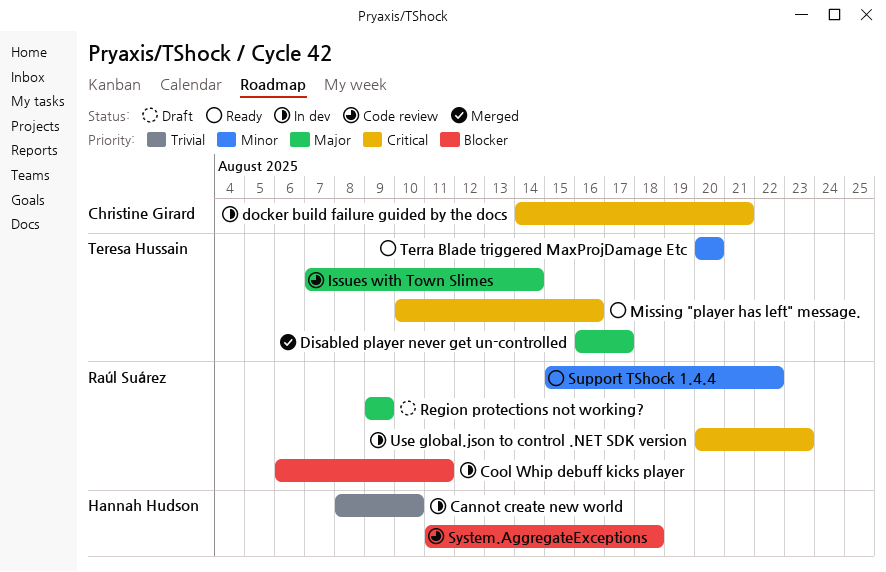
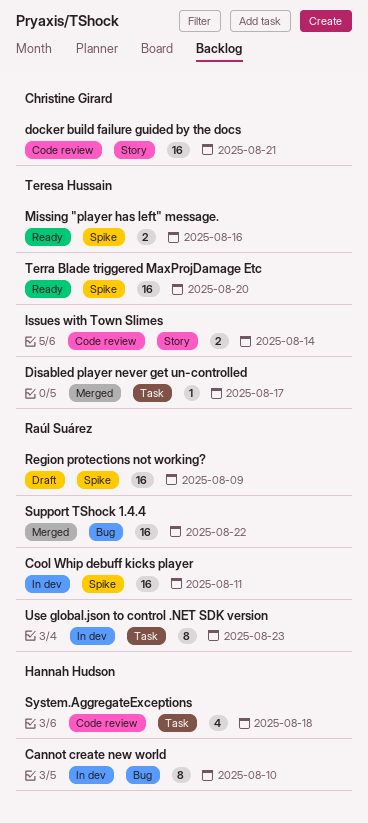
docker build failure guided by the docs, status: In dev -> Code review
Support TShock 1.4.4, status: Ready -> Merged

